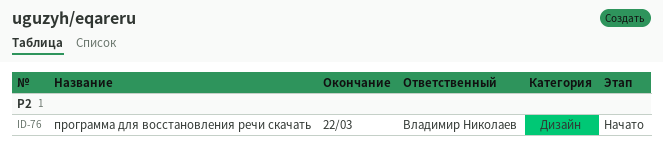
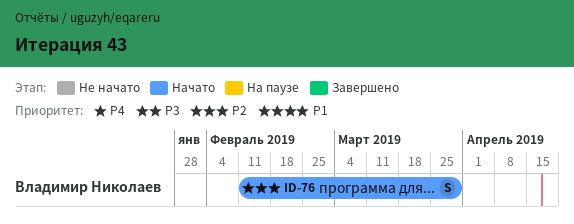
ID-76, due: Mar 22 -> Mar 29

